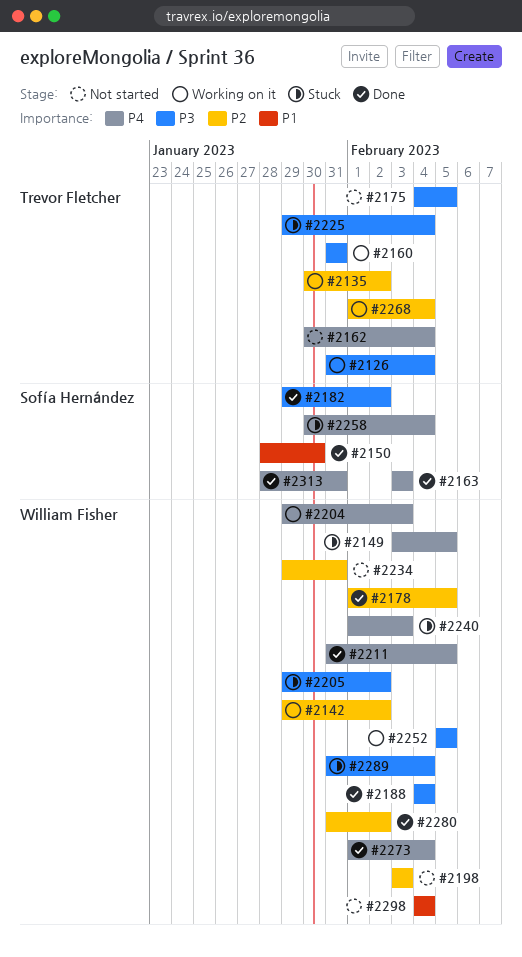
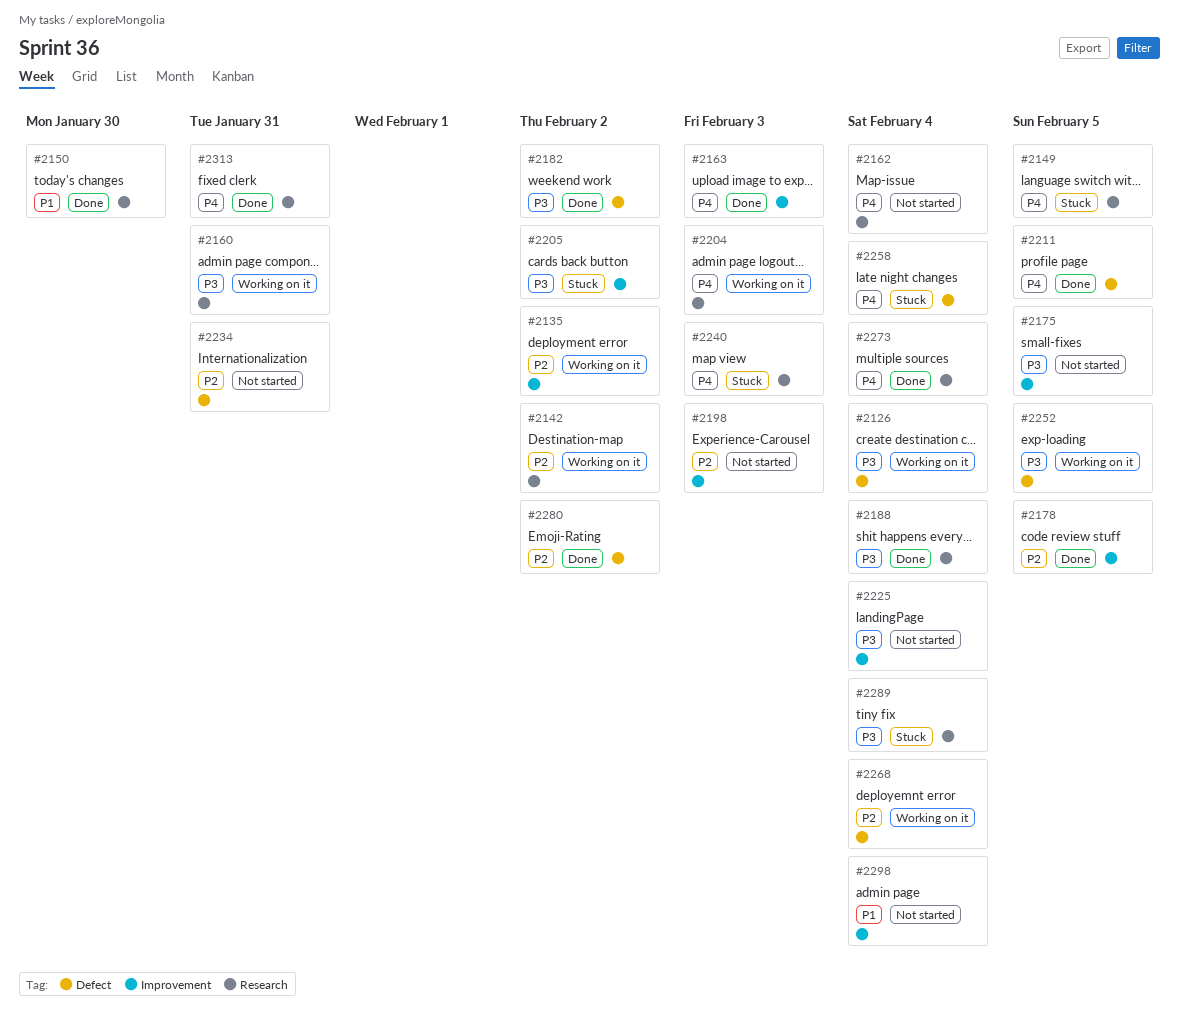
#2225, status: Stuck -> Not started

